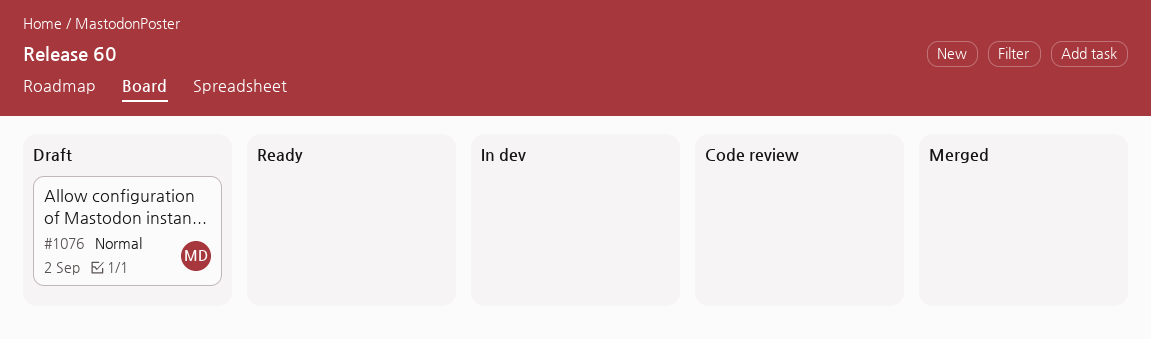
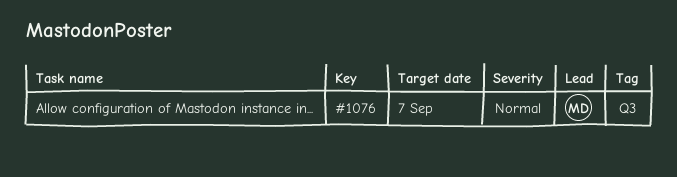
#1076, due: Sep 2 -> Sep 7

